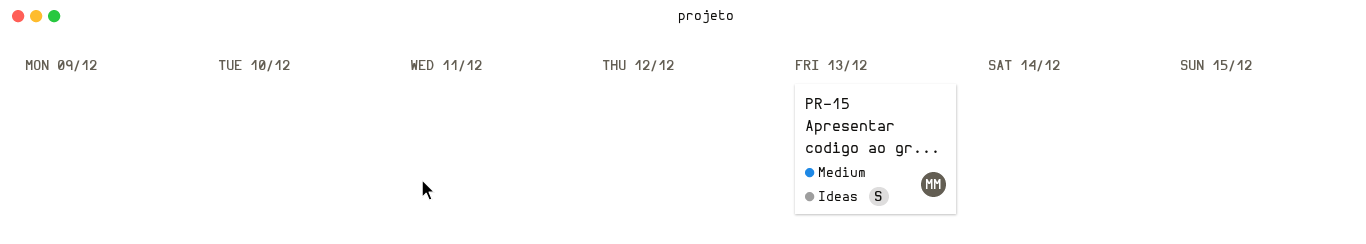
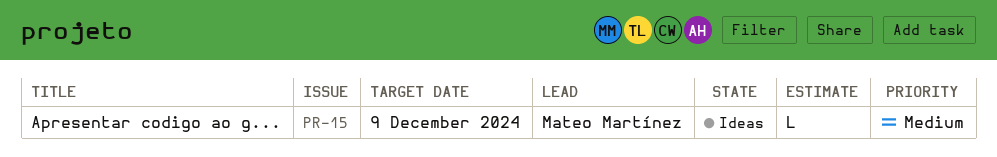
PR-15, estimate: S -> L
PR-15, due: Dec 13 -> Dec 9

